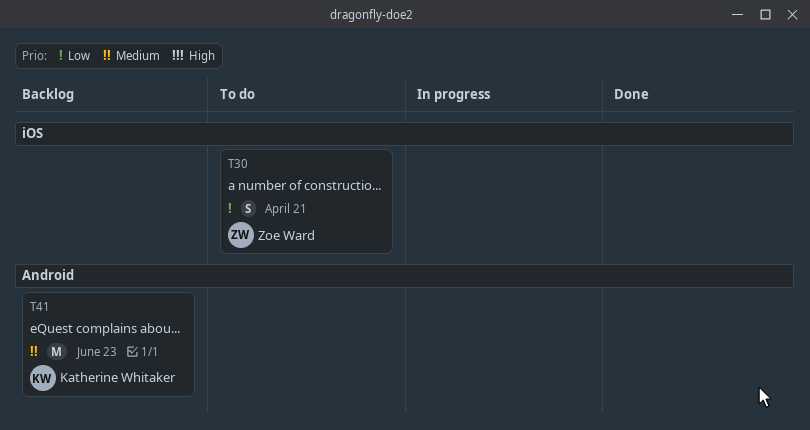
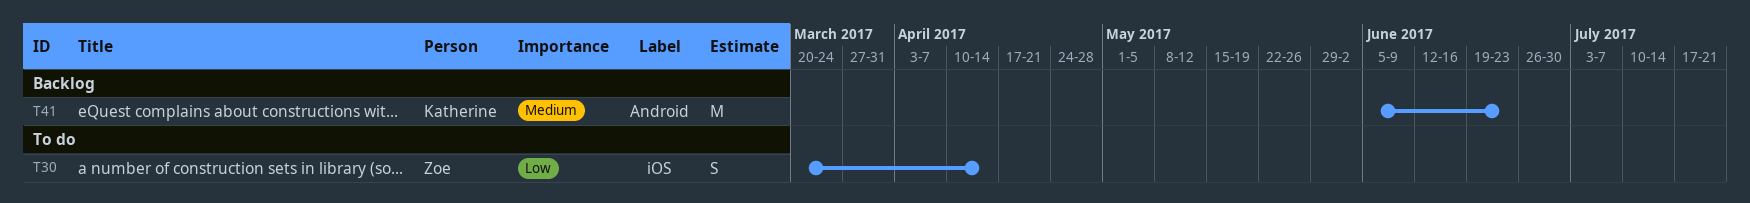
T30, due: Apr 21 -> Apr 14

